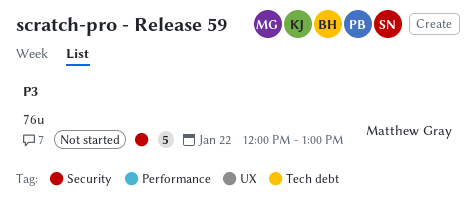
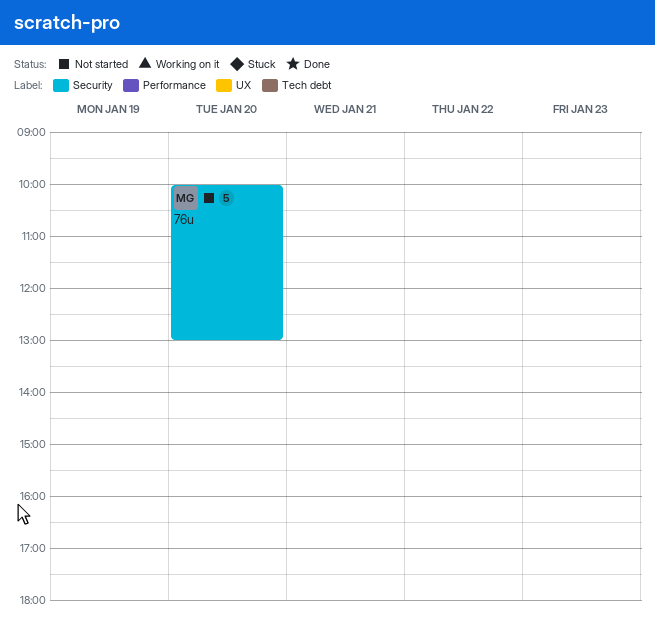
76u, day: Jan 22 -> Jan 20
76u, begins: 12:00 -> 10:00

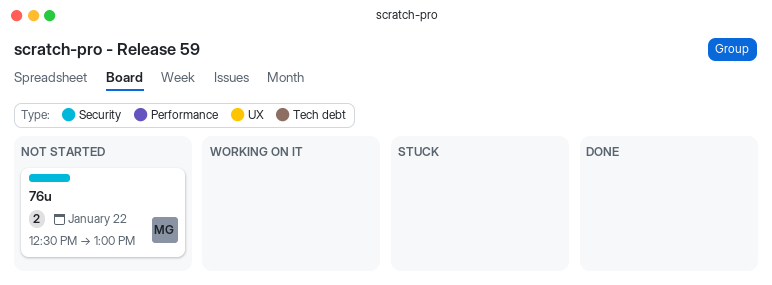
76u, estimate: 5 -> 2
76u, day: Jan 20 -> Jan 22
76u, begins: 10:00 -> 12:30

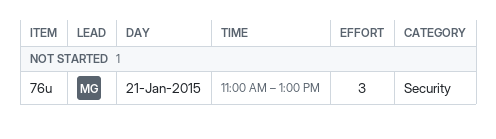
76u, estimate: 2 -> 3
76u, day: Jan 22 -> Jan 21
76u, begins: 12:30 -> 11:00

